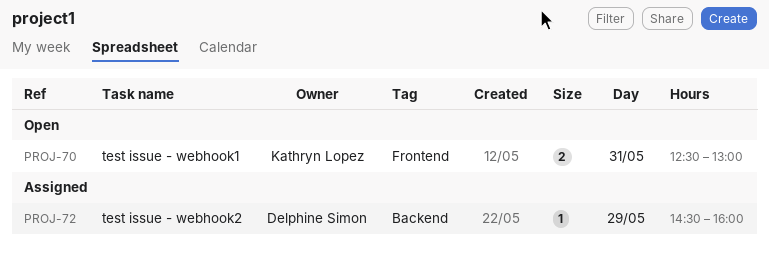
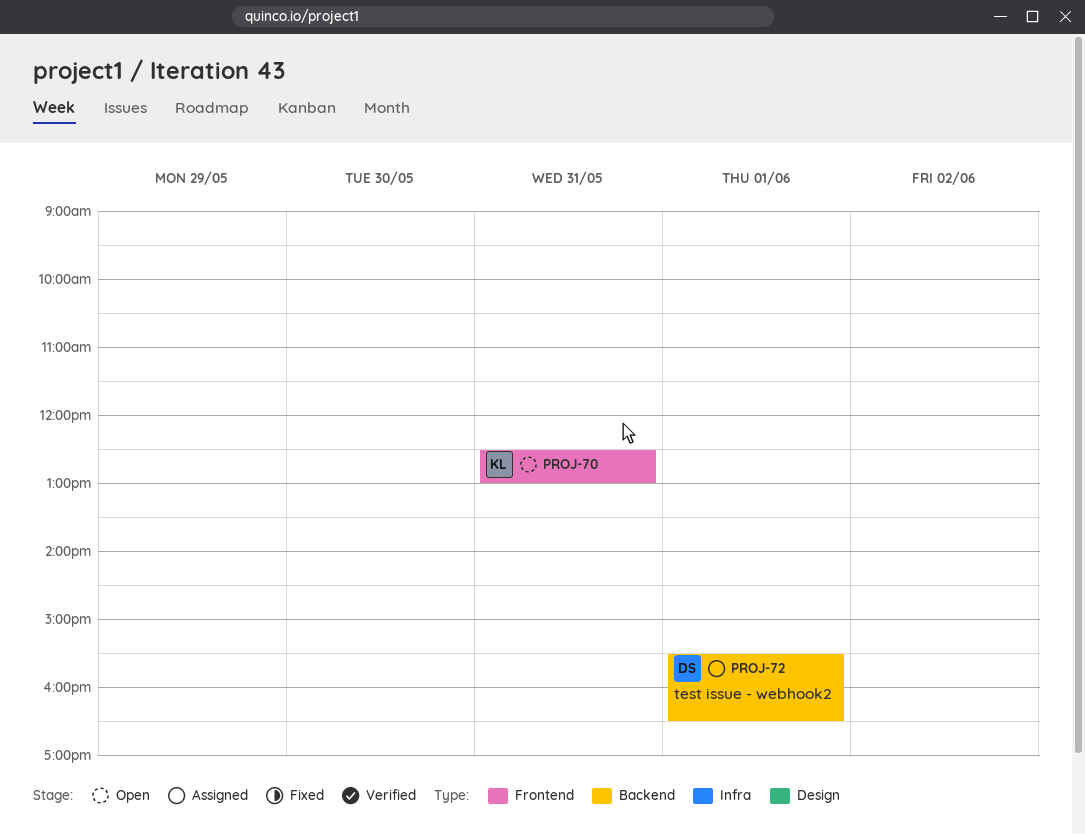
PROJ-72, day: May 29 -> Jun 1
PROJ-72, begins: 14:30 -> 15:30
PROJ-72, ends: 16:00 -> 16:30

